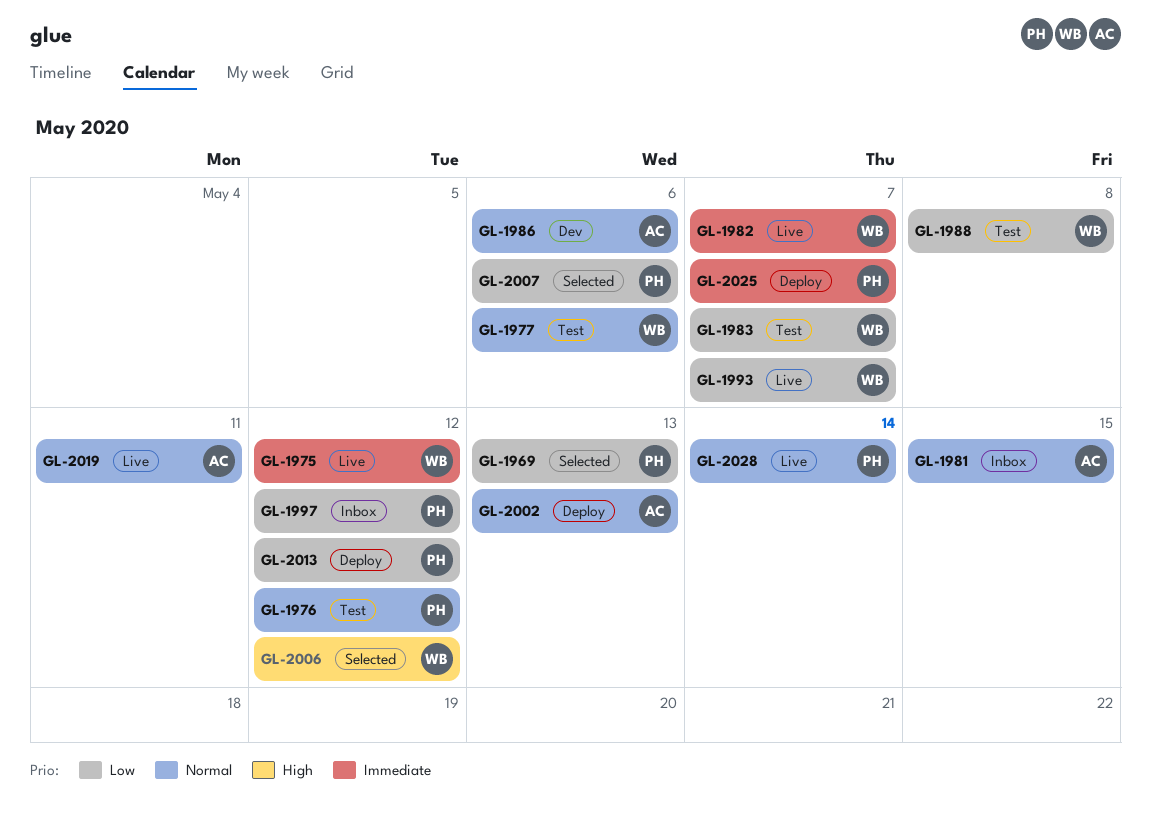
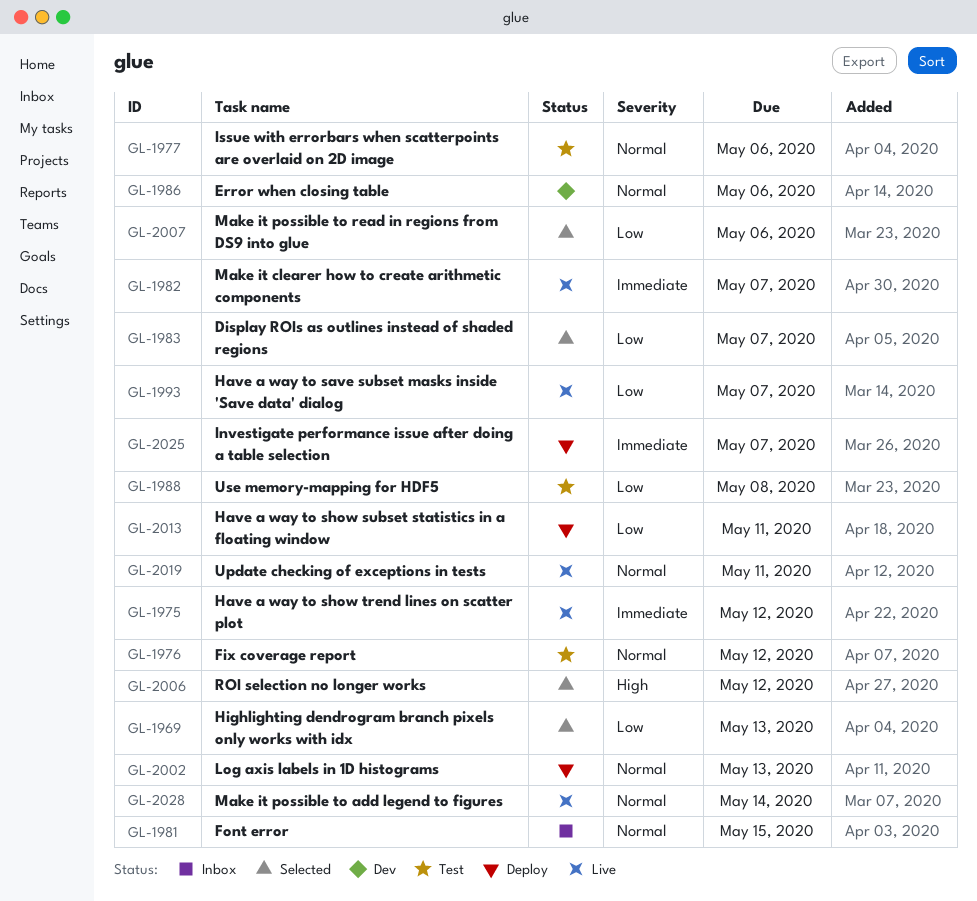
GL-1983, status: Test -> Selected
GL-1997: present -> none
GL-2013, due: May 12 -> May 11

